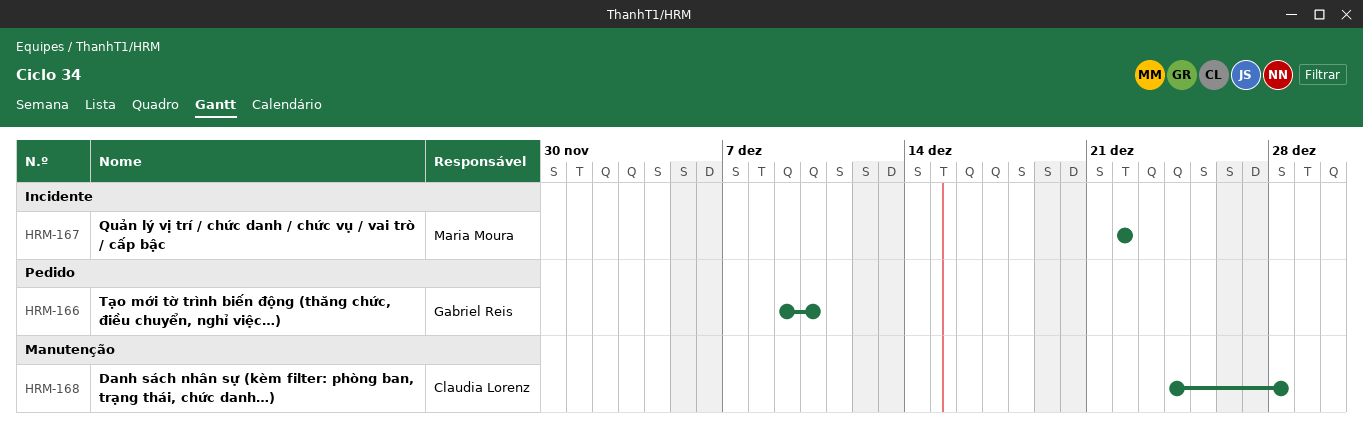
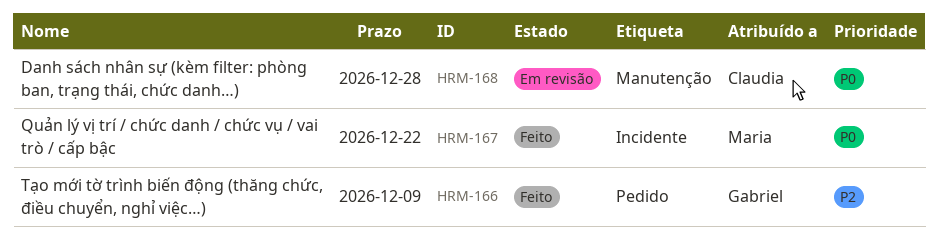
HRM-166, due: Dec 10 -> Dec 9

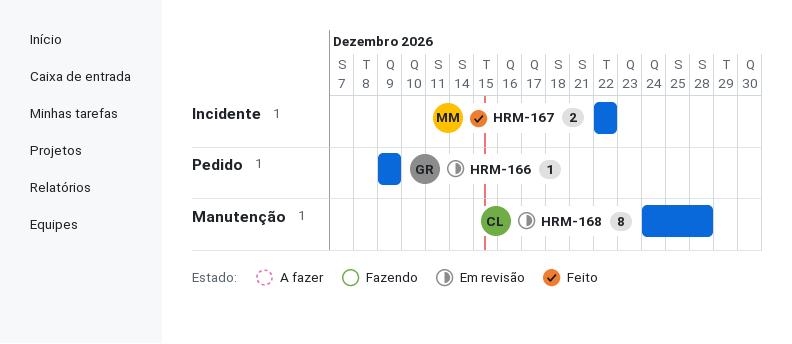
HRM-166, status: Feito -> Em revisão

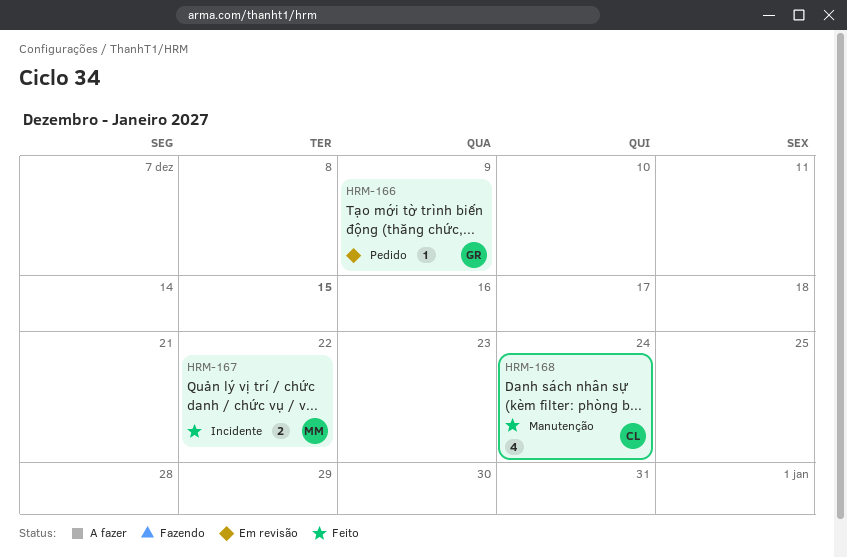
HRM-168, status: Em revisão -> Feito
HRM-168, estimate: 8 -> 4
HRM-168, due: Dec 28 -> Dec 24

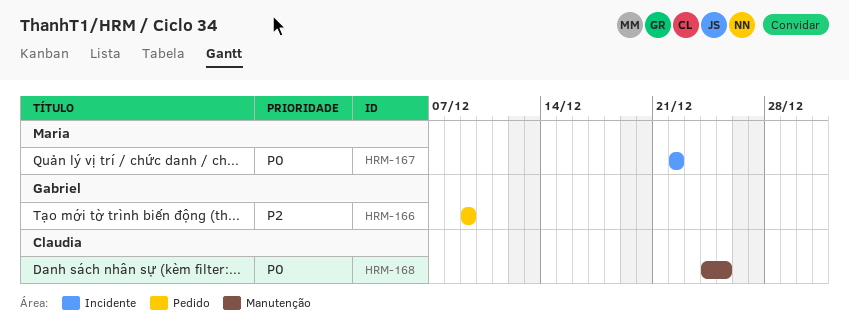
HRM-168, due: Dec 24 -> Dec 25

